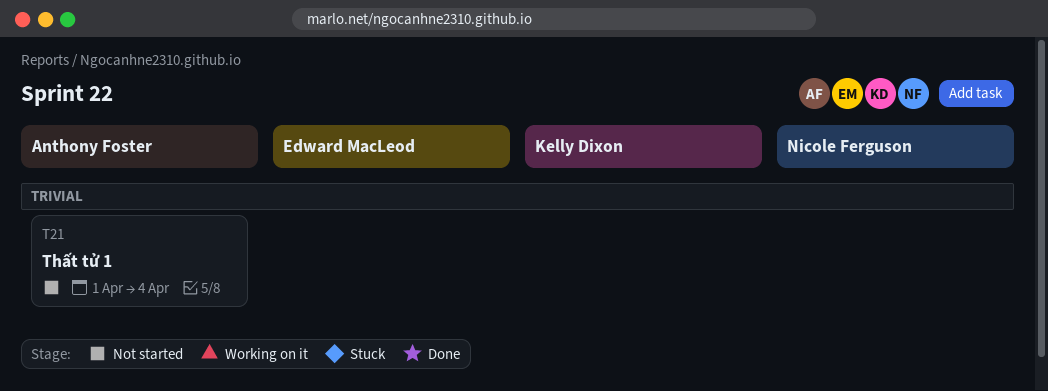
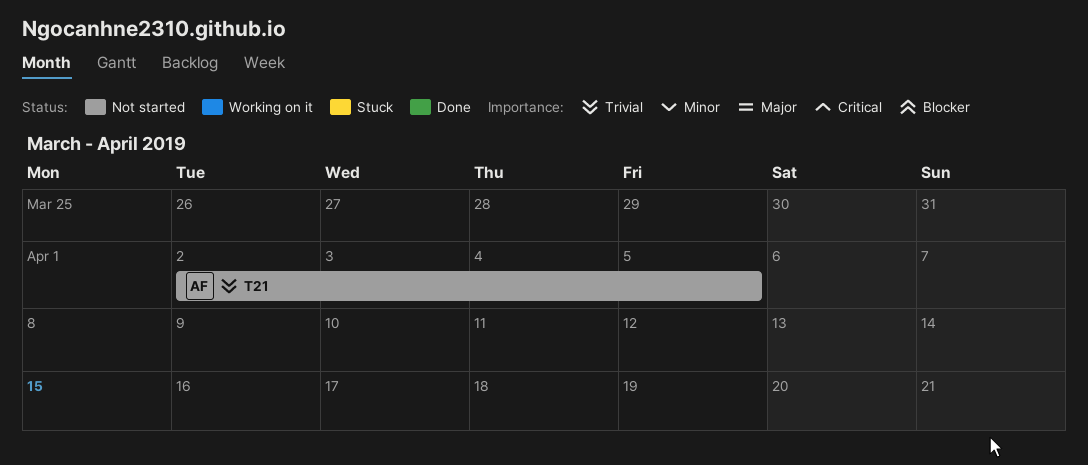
T21, start: Apr 1 -> Apr 2
T21, due: Apr 4 -> Apr 5

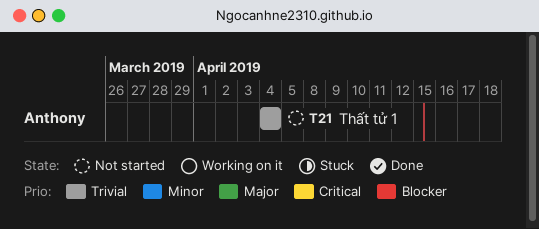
T21, start: Apr 2 -> Apr 4
T21, due: Apr 5 -> Apr 4

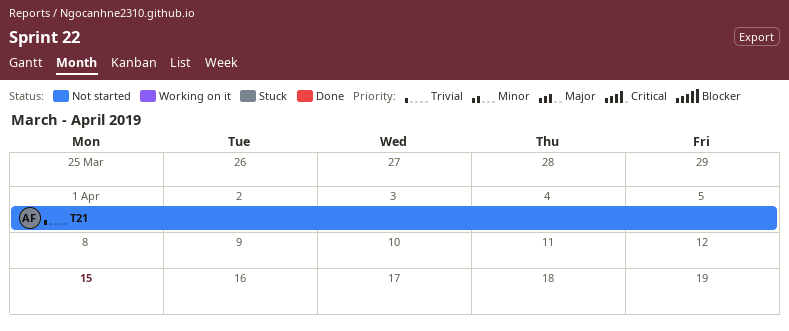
T21, start: Apr 4 -> Apr 1
T21, due: Apr 4 -> Apr 5

